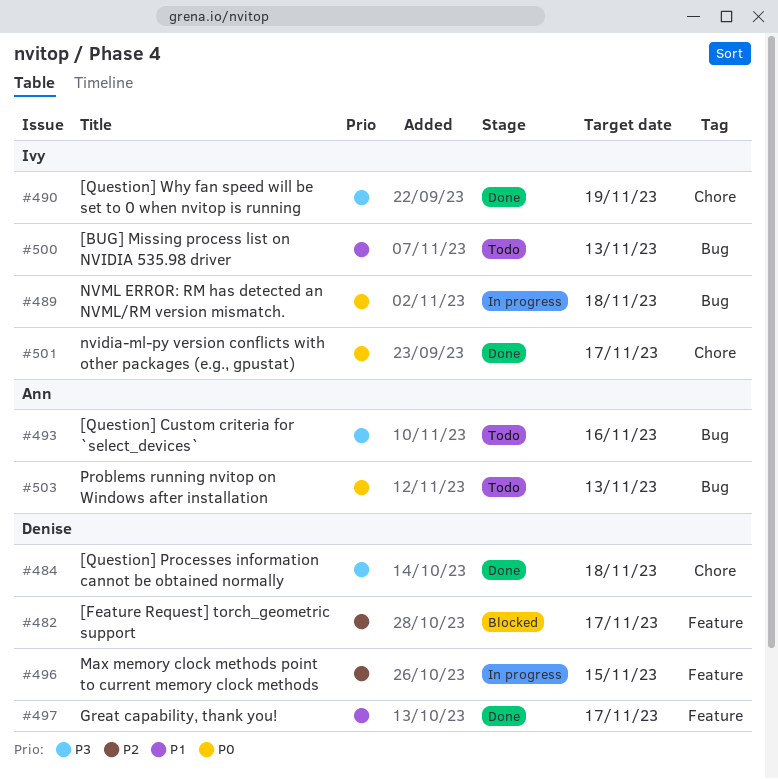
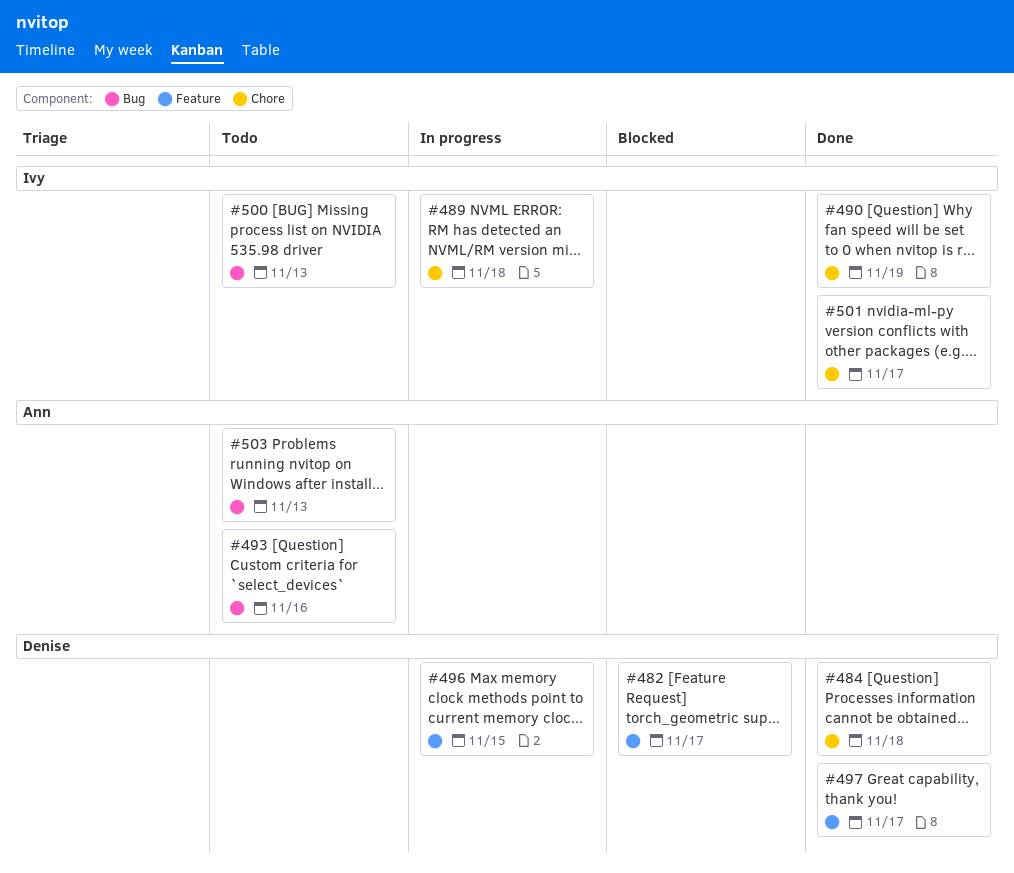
#489, label: Bug -> Chore

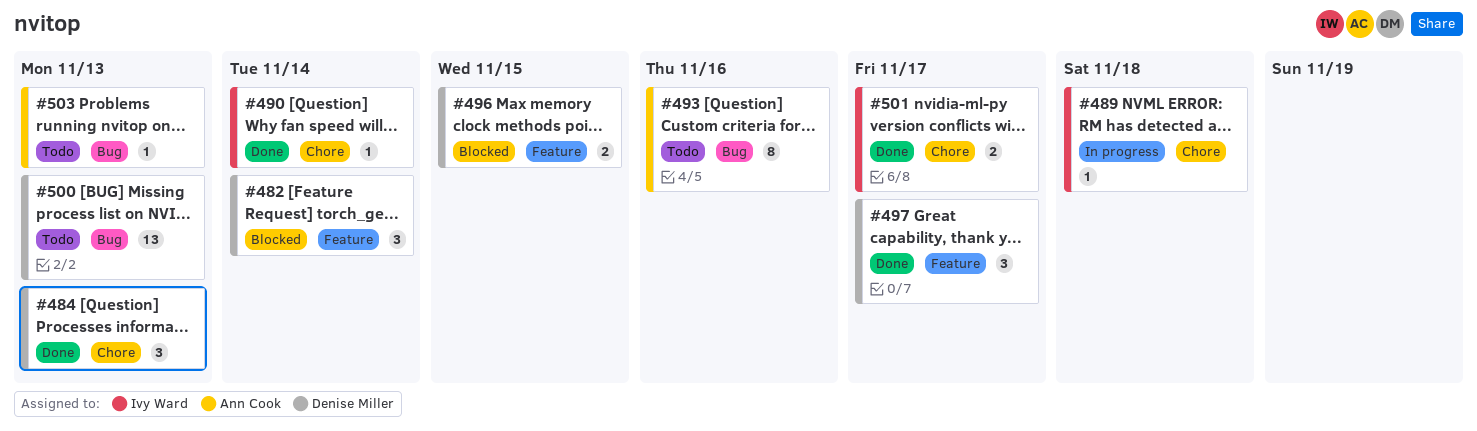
#482, due: Nov 17 -> Nov 14
#484, due: Nov 18 -> Nov 13
#490, due: Nov 19 -> Nov 14
#496, status: In progress -> Blocked
#500, owner: Ivy Ward -> Denise Miller

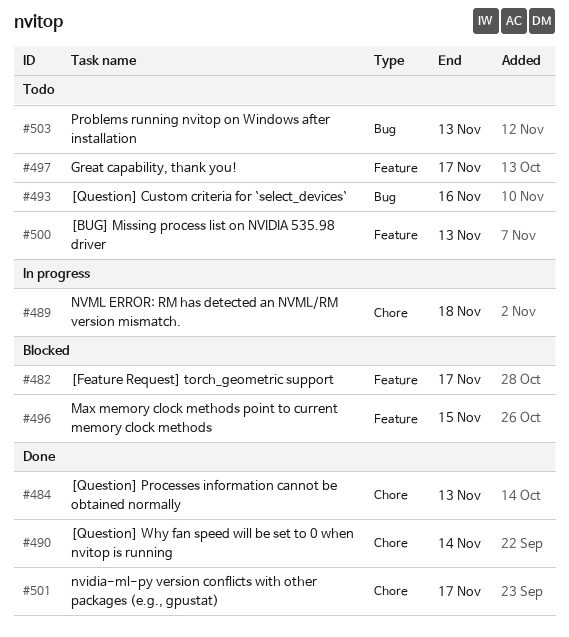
#482, due: Nov 14 -> Nov 17
#497, status: Done -> Todo
#500, label: Bug -> Feature

